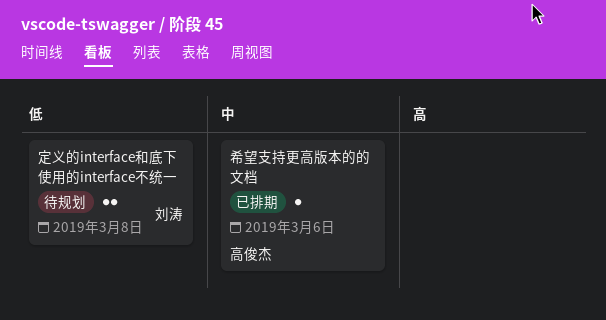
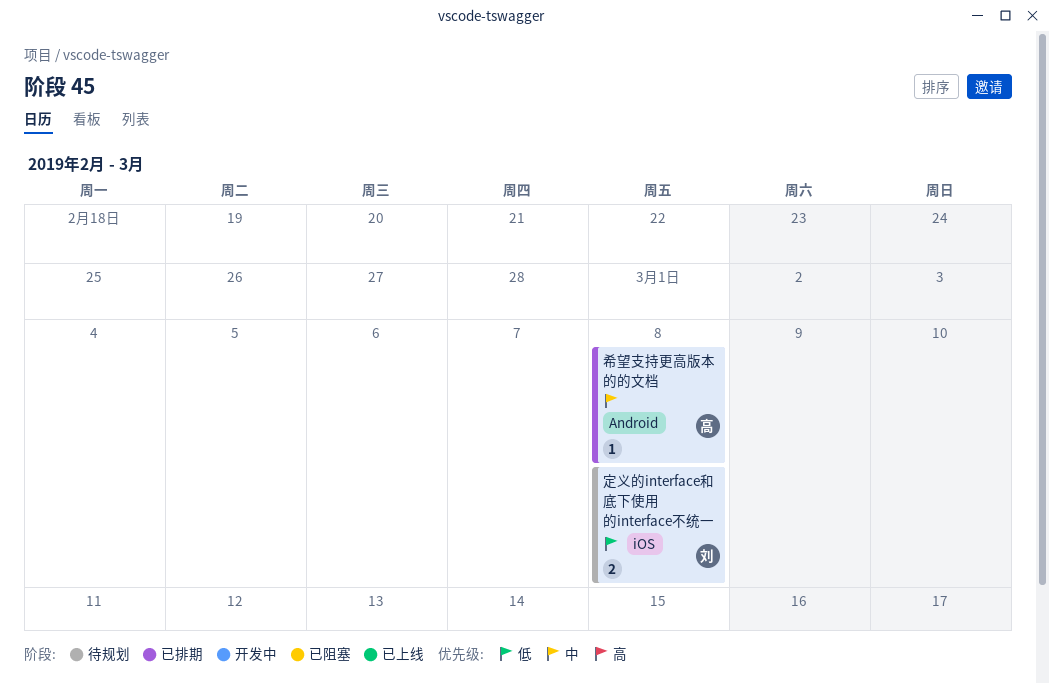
希望支持更高版本的的文档, due: Mar 6 -> Mar 8

